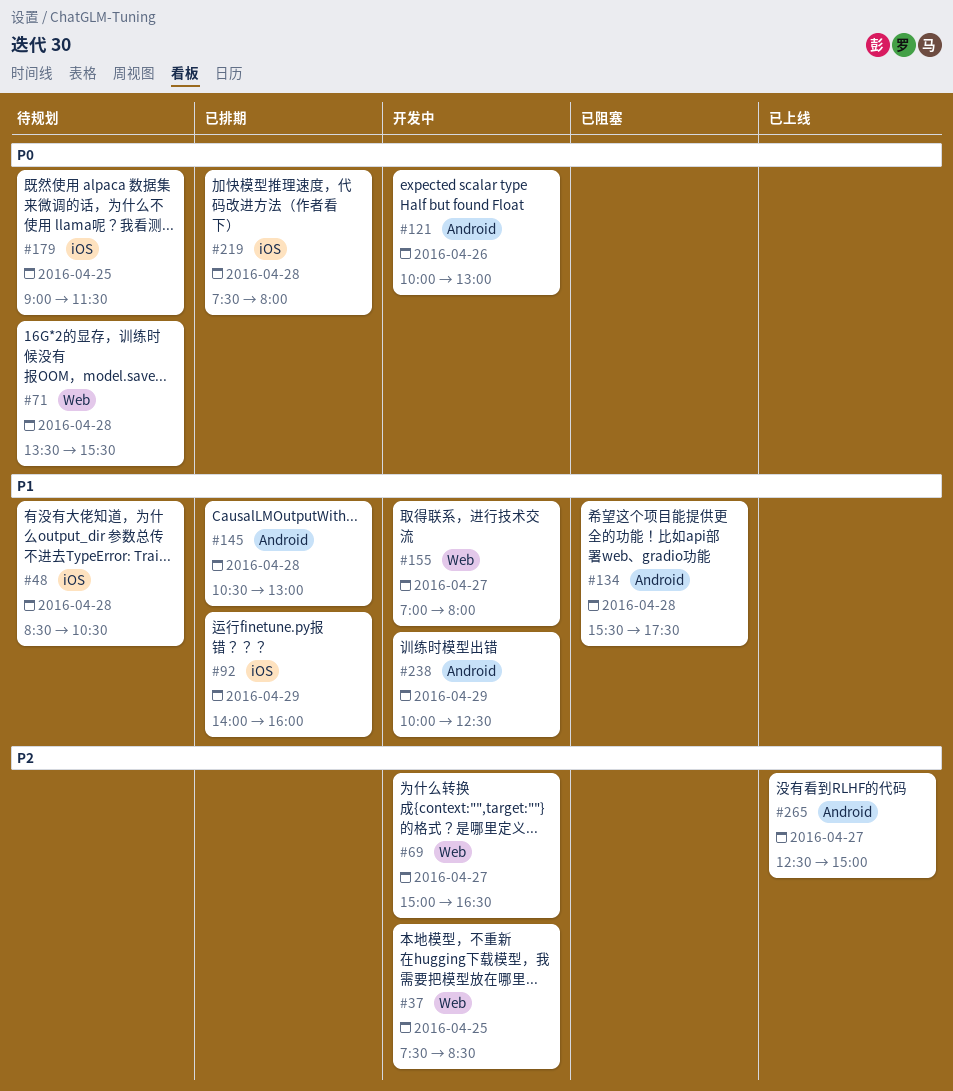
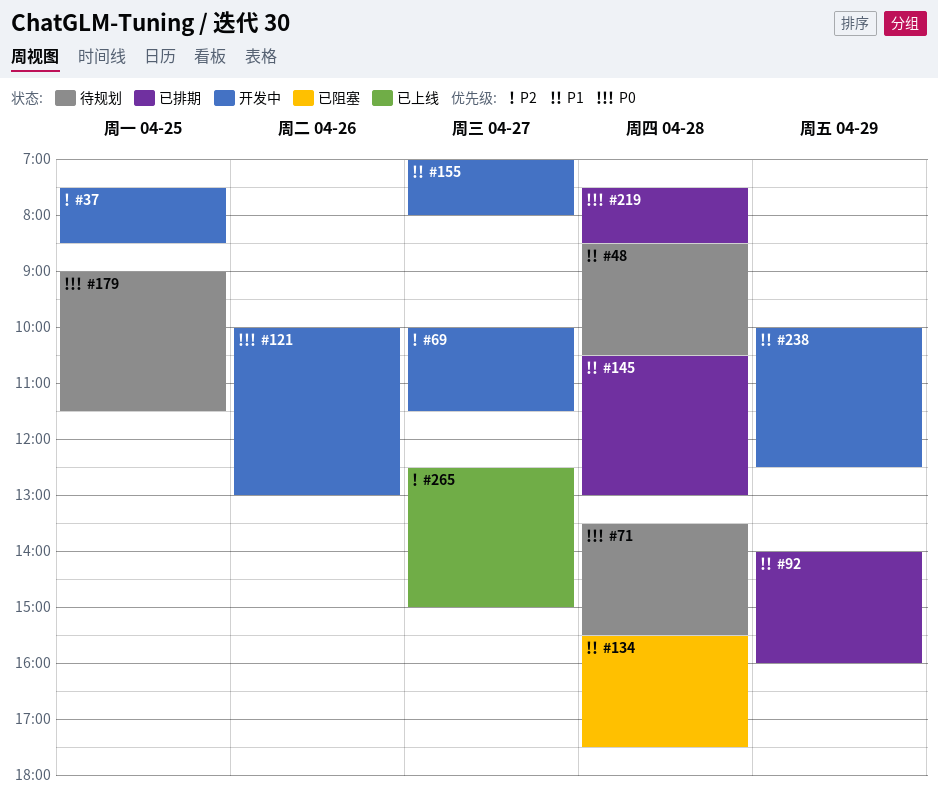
#69, begins: 15:00 -> 10:00
#69, ends: 16:30 -> 11:30
#219, ends: 08:00 -> 08:30

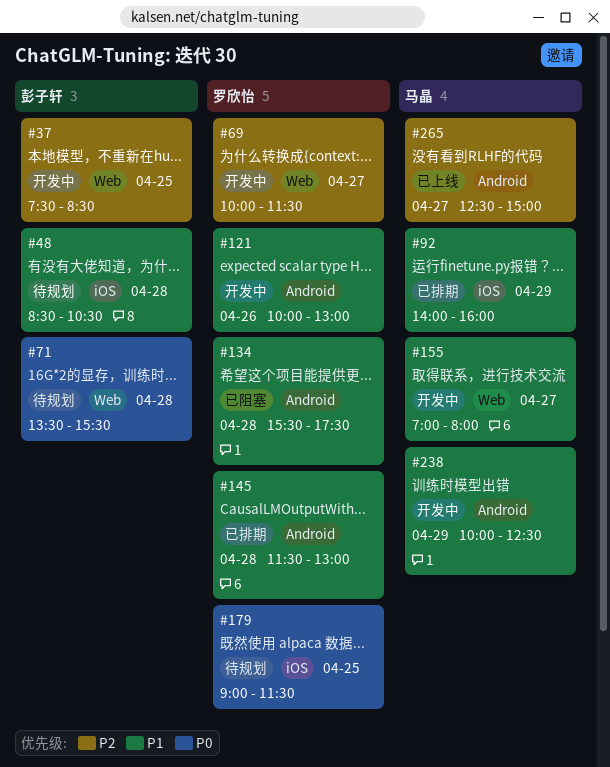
#121, priority: P0 -> P1
#145, begins: 10:30 -> 11:30
#219: present -> none

